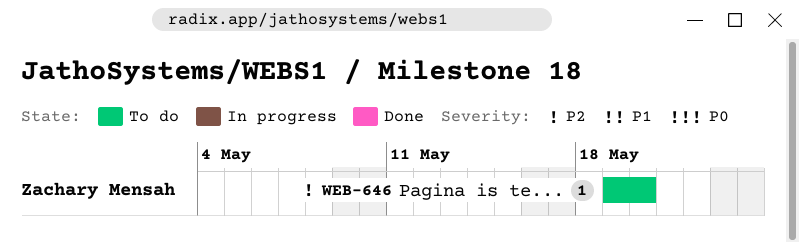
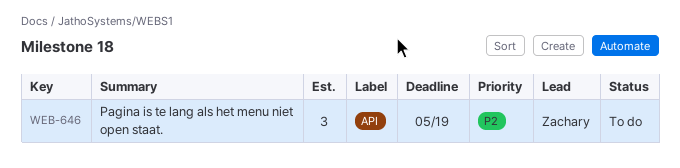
WEB-646, estimate: 1 -> 3
WEB-646, due: May 20 -> May 19

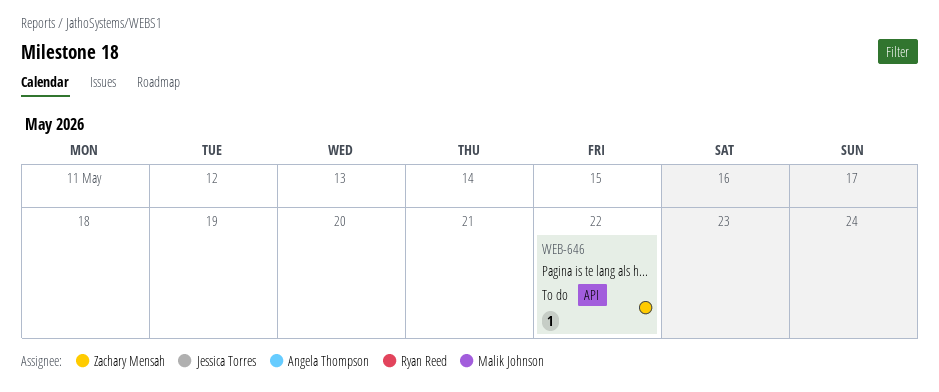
WEB-646, estimate: 3 -> 1
WEB-646, due: May 19 -> May 22

